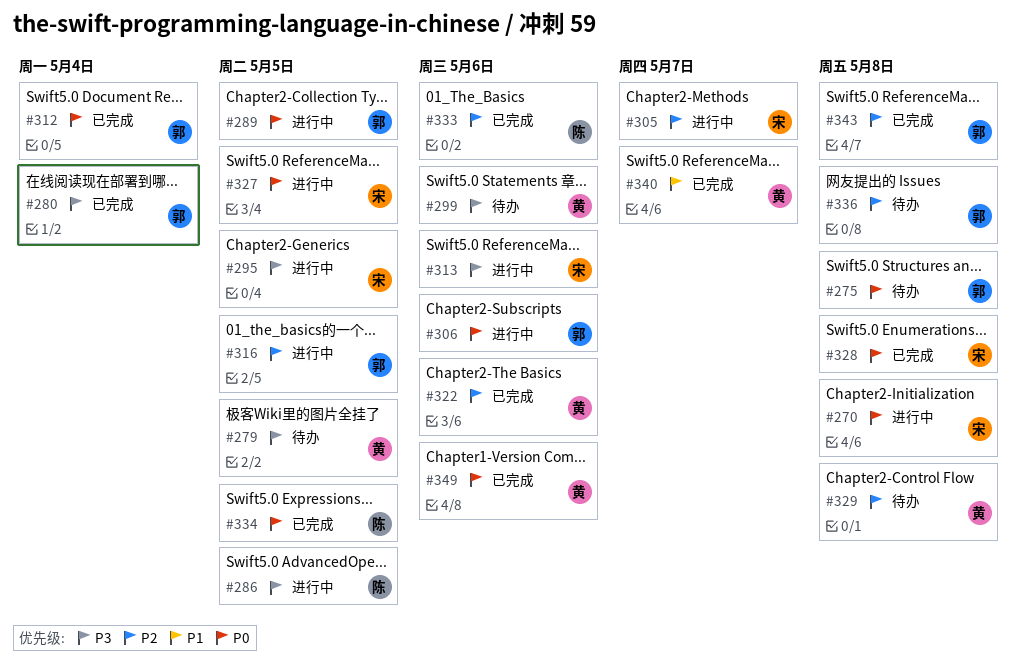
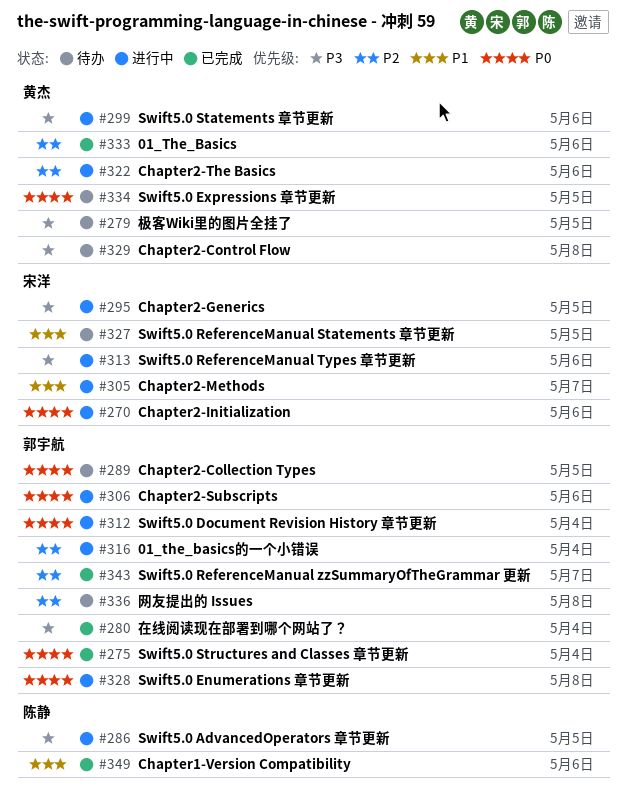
#270, due: May 8 -> May 6
#275, status: 待办 -> 已完成
#275, due: May 8 -> May 4
#289, status: 进行中 -> 待办
#299, status: 待办 -> 进行中
#305, priority: P2 -> P1
#312, status: 已完成 -> 进行中
#316, due: May 5 -> May 4
#322, status: 已完成 -> 进行中
#327, status: 进行中 -> 待办
#327, priority: P0 -> P1
#328, status: 已完成 -> 进行中
#328, owner: 宋洋 -> 郭宇航
#329, priority: P2 -> P3
#333, owner: 陈静 -> 黄杰
#334, status: 已完成 -> 待办
#334, owner: 陈静 -> 黄杰
#340: present -> none
#343, due: May 8 -> May 7
#349, owner: 黄杰 -> 陈静
#349, priority: P0 -> P1

